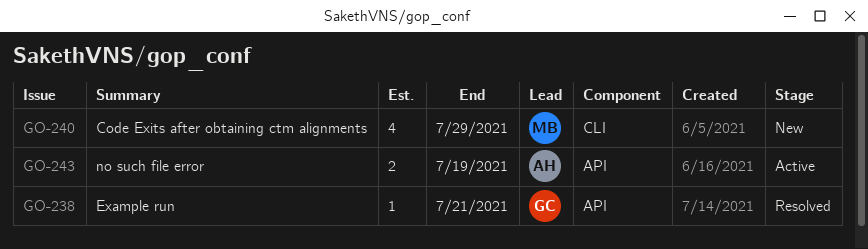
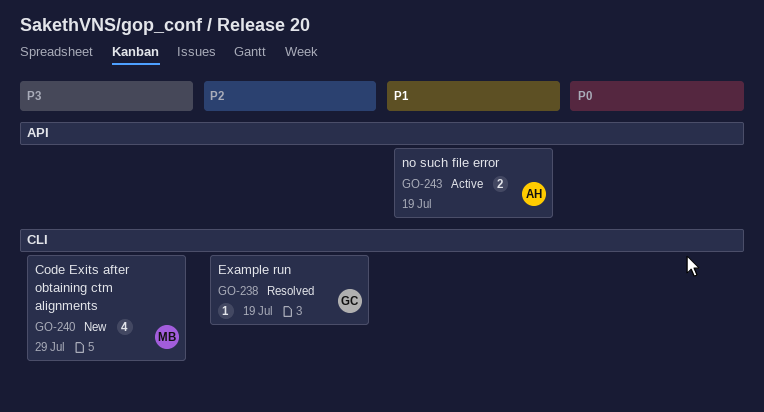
GO-238, label: API -> CLI
GO-238, due: Jul 21 -> Jul 19

